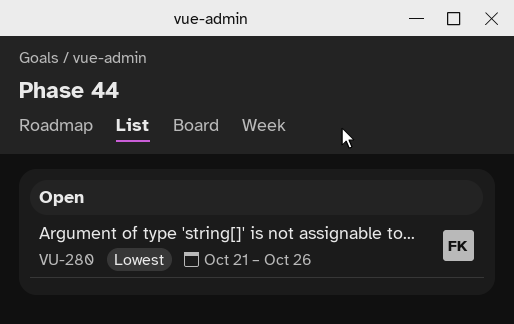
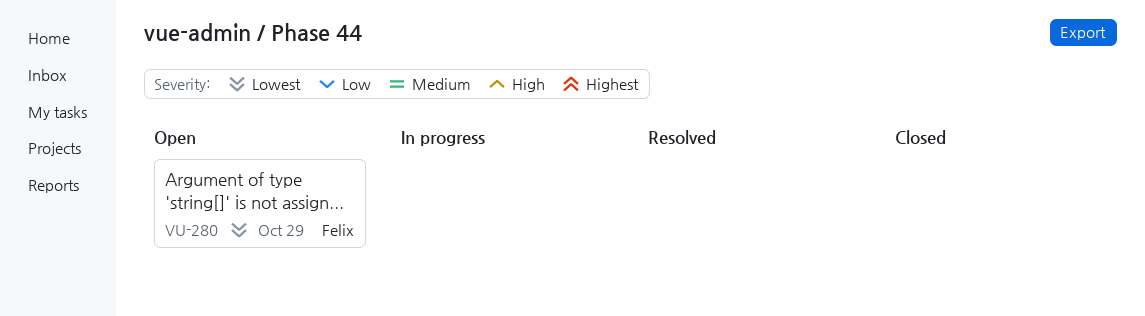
VU-280, due: Oct 26 -> Oct 29

